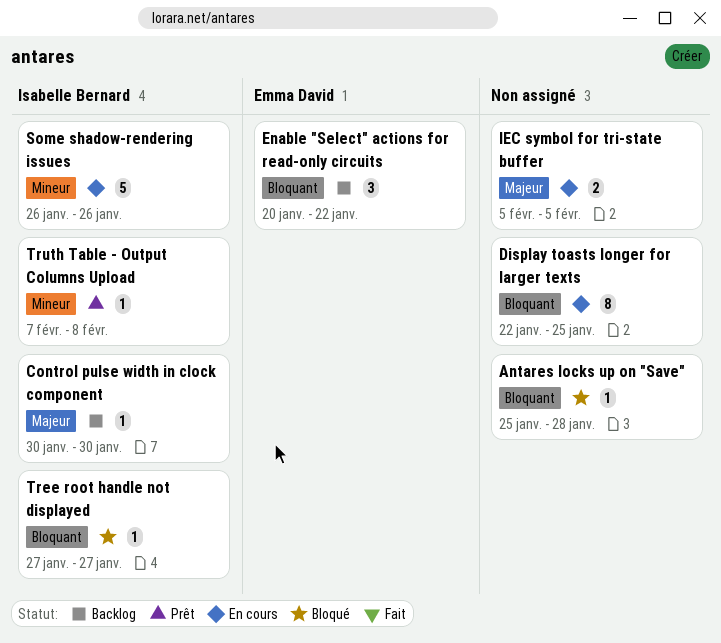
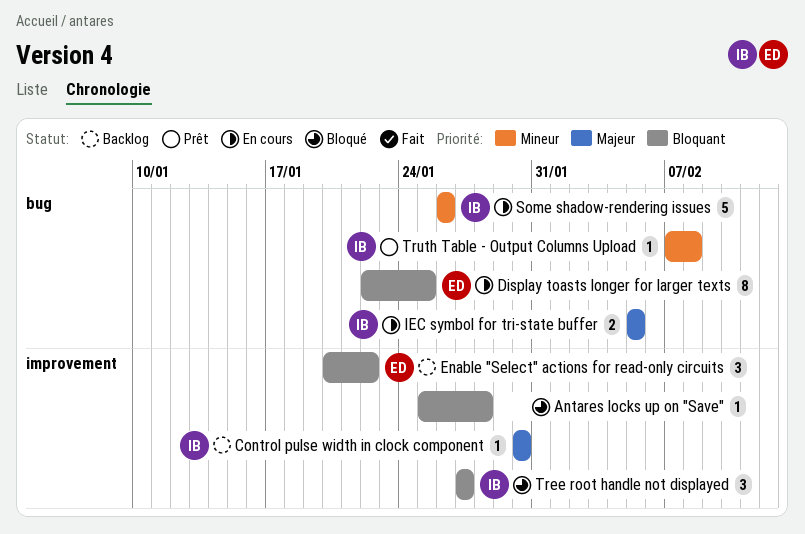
Display toasts longer for larger texts, owner: none -> Emma David
IEC symbol for tri-state buffer, owner: none -> Isabelle Bernard
Tree root handle not displayed, estimate: 1 -> 3

